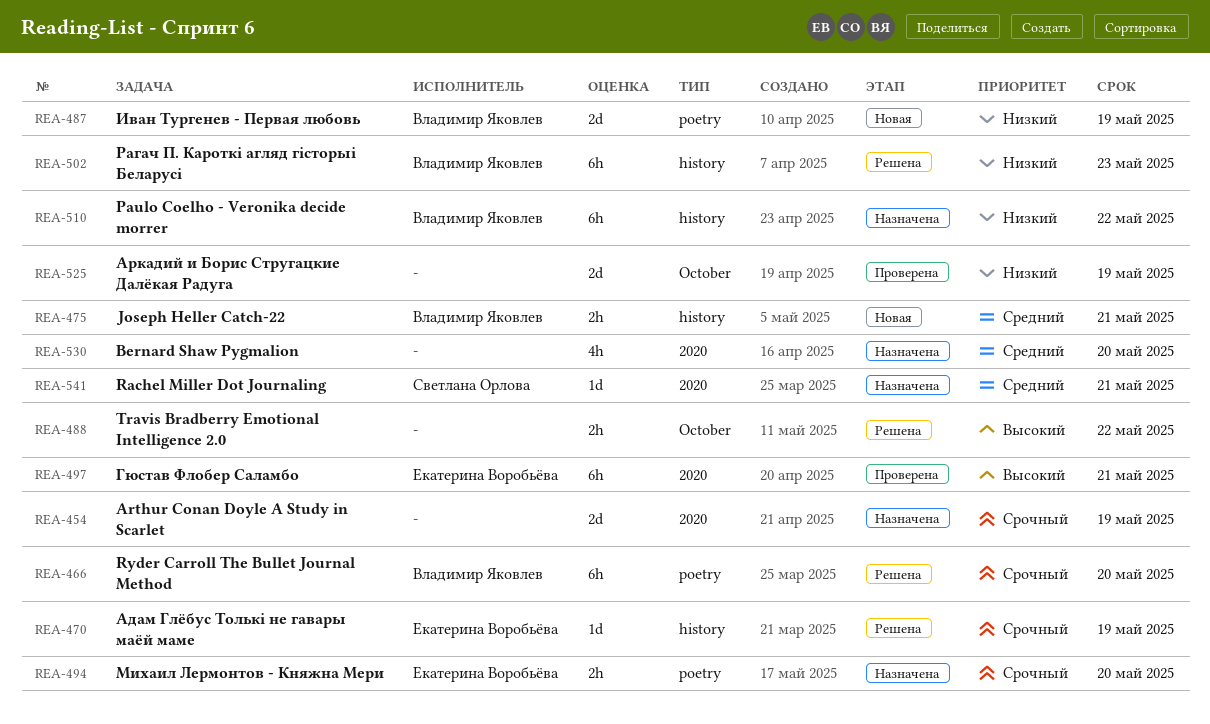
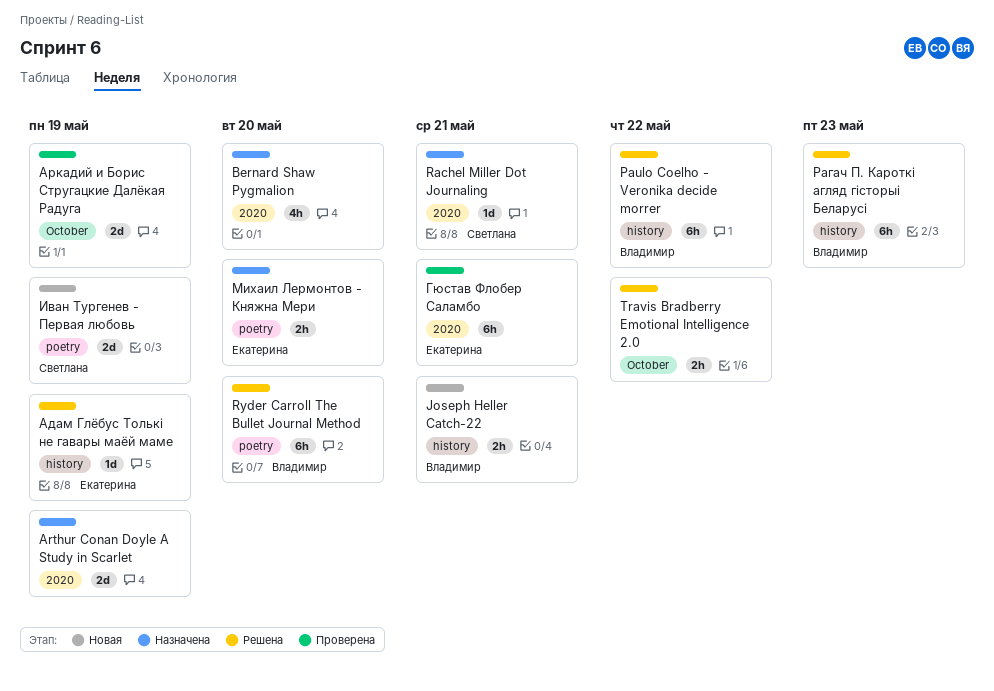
Paulo Coelho - Veronika decide morrer, status: Назначена -> Решена
Иван Тургенев - Первая любовь, owner: Владимир Яковлев -> Светлана Орлова

